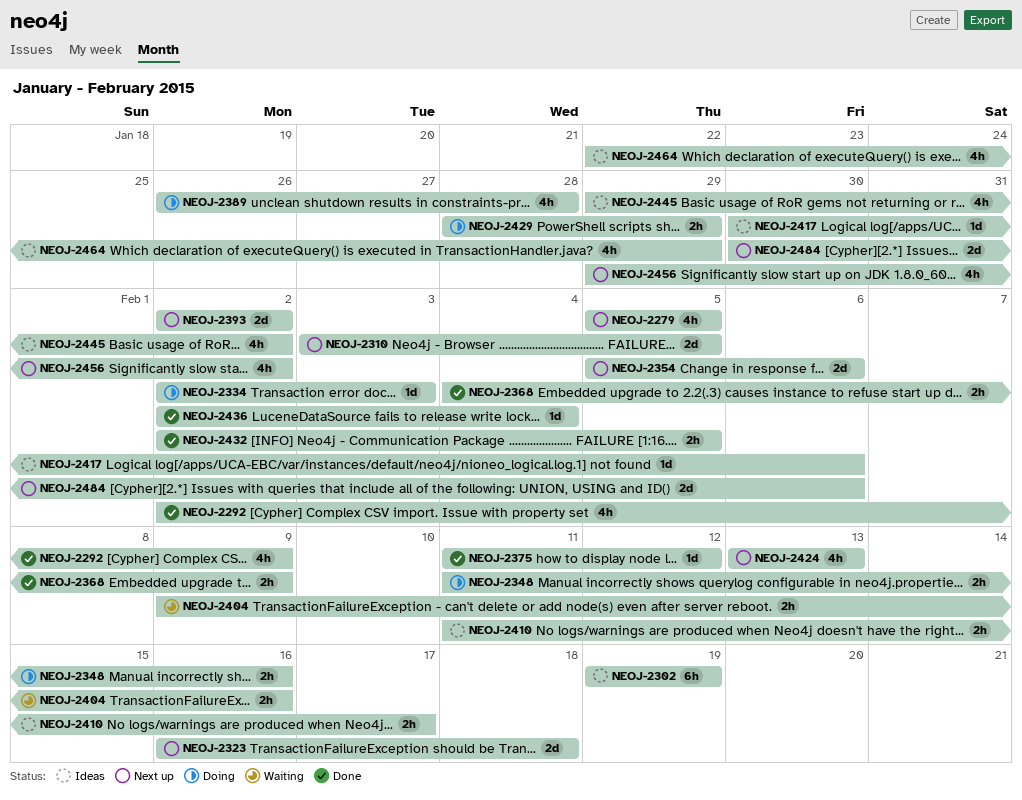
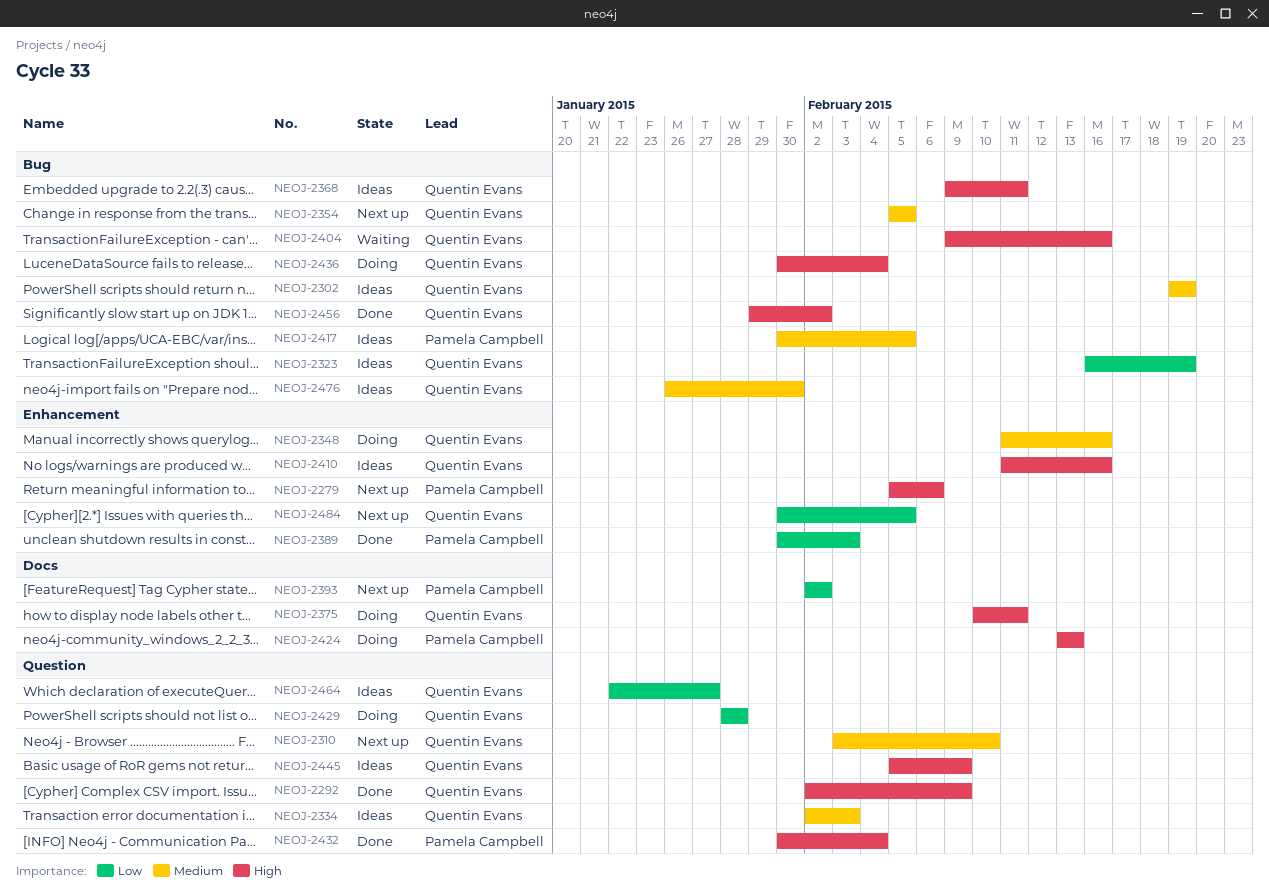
NEOJ-2279, due: Feb 5 -> Feb 6
NEOJ-2310, due: Feb 5 -> Feb 10
NEOJ-2323, status: Next up -> Ideas
NEOJ-2323, due: Feb 18 -> Feb 19
NEOJ-2334, status: Doing -> Ideas
NEOJ-2354, due: Feb 6 -> Feb 5
NEOJ-2368, status: Done -> Ideas
NEOJ-2368, start: Feb 4 -> Feb 9
NEOJ-2368, due: Feb 9 -> Feb 11
NEOJ-2375, status: Done -> Doing
NEOJ-2375, start: Feb 11 -> Feb 10
NEOJ-2375, due: Feb 12 -> Feb 11
NEOJ-2389, status: Doing -> Done
NEOJ-2389, start: Jan 26 -> Jan 30
NEOJ-2389, due: Jan 28 -> Feb 3
NEOJ-2410, due: Feb 17 -> Feb 16
NEOJ-2417, due: Feb 6 -> Feb 5
NEOJ-2424, status: Next up -> Doing
NEOJ-2429, due: Jan 29 -> Jan 28
NEOJ-2432, start: Feb 2 -> Jan 30
NEOJ-2432, due: Feb 5 -> Feb 4
NEOJ-2436, status: Done -> Doing
NEOJ-2436, start: Feb 2 -> Jan 30
NEOJ-2445, start: Jan 29 -> Feb 5
NEOJ-2445, due: Feb 2 -> Feb 9
NEOJ-2456, status: Next up -> Done
NEOJ-2464, due: Jan 29 -> Jan 27
NEOJ-2476: none -> present
NEOJ-2484, due: Feb 6 -> Feb 5

